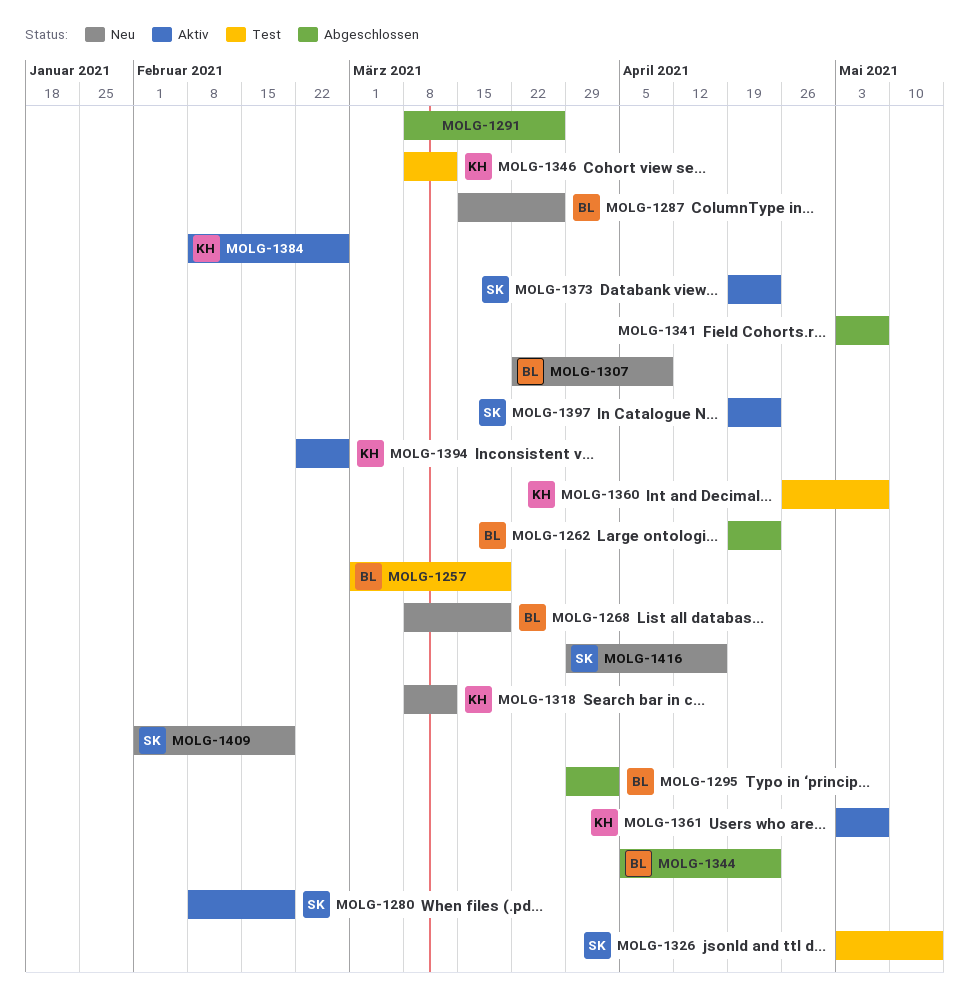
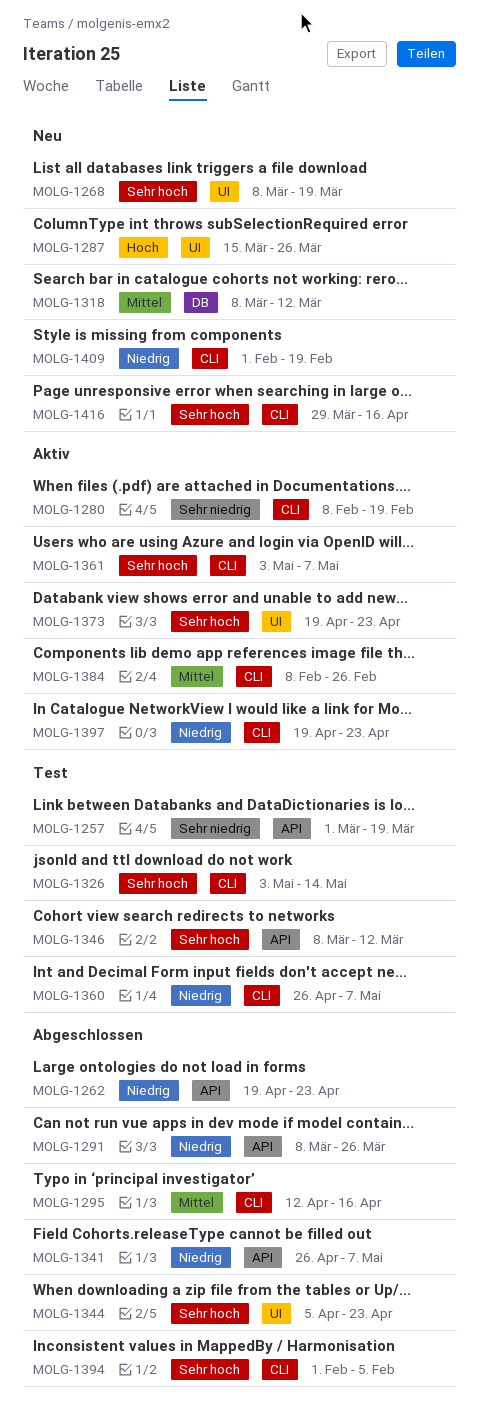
MOLG-1295, start: Mar 29 -> Apr 12
MOLG-1295, due: Apr 2 -> Apr 16
MOLG-1307: present -> none
MOLG-1341, start: May 3 -> Apr 26
MOLG-1394, status: Aktiv -> Abgeschlossen
MOLG-1394, start: Feb 22 -> Feb 1
MOLG-1394, due: Feb 26 -> Feb 5

